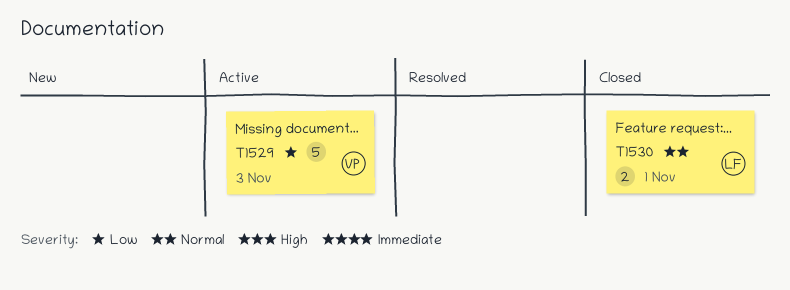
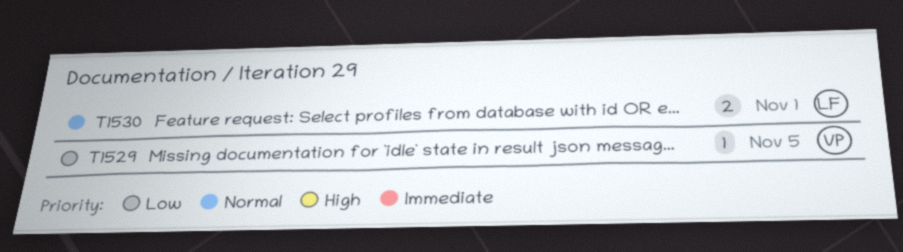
T1529, estimate: 5 -> 1
T1529, day: Nov 3 -> Nov 5

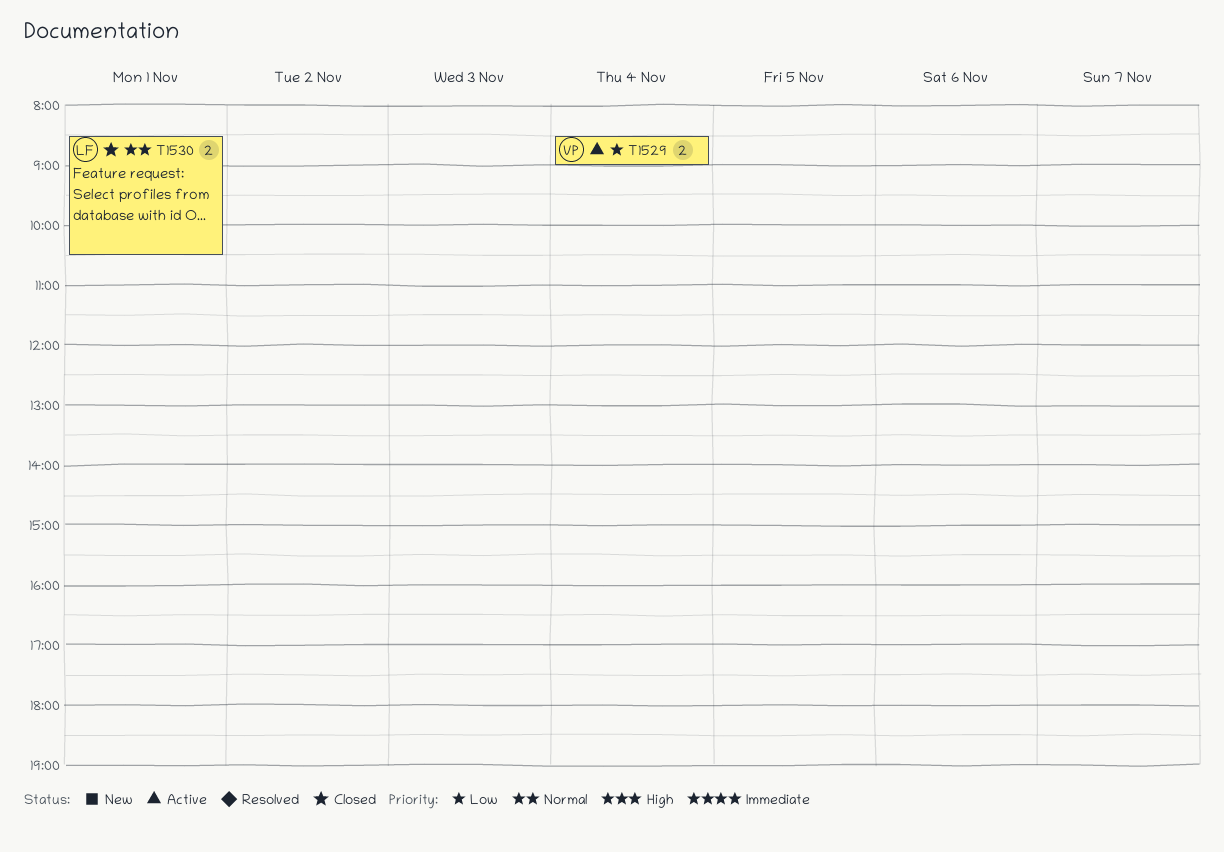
T1529, estimate: 1 -> 2
T1529, day: Nov 5 -> Nov 4

